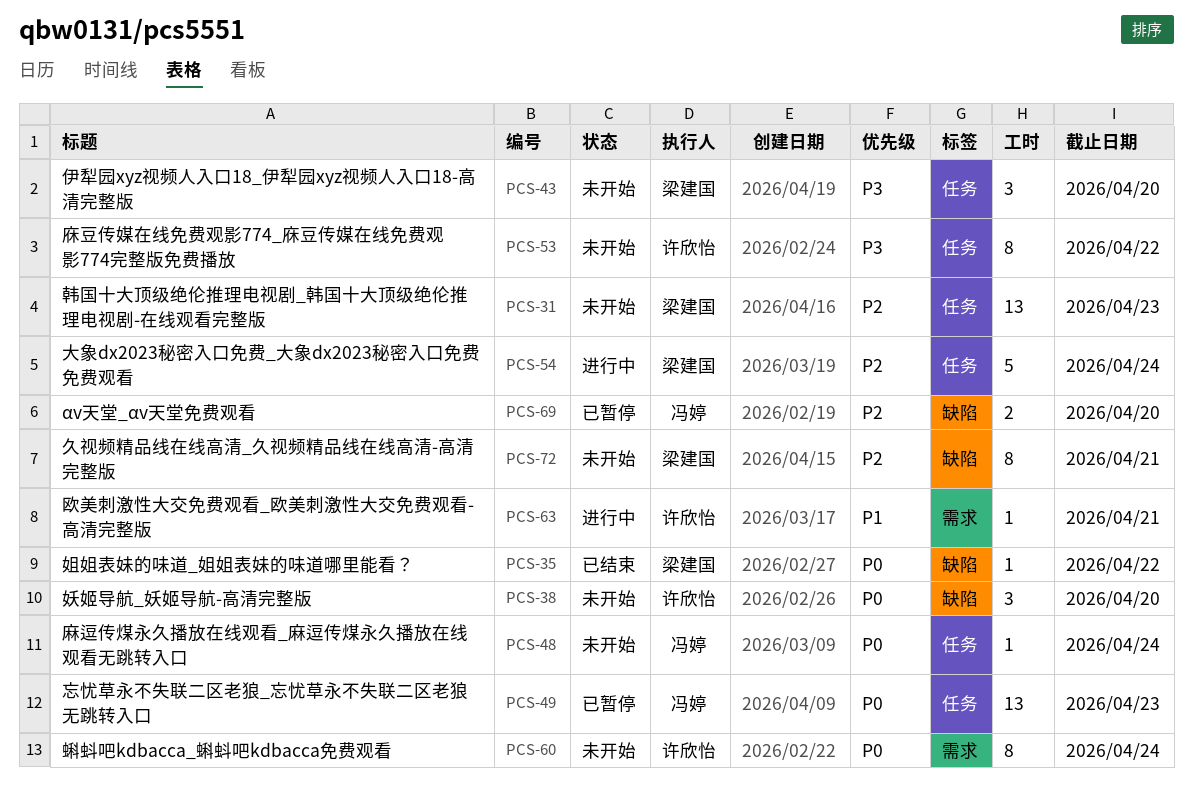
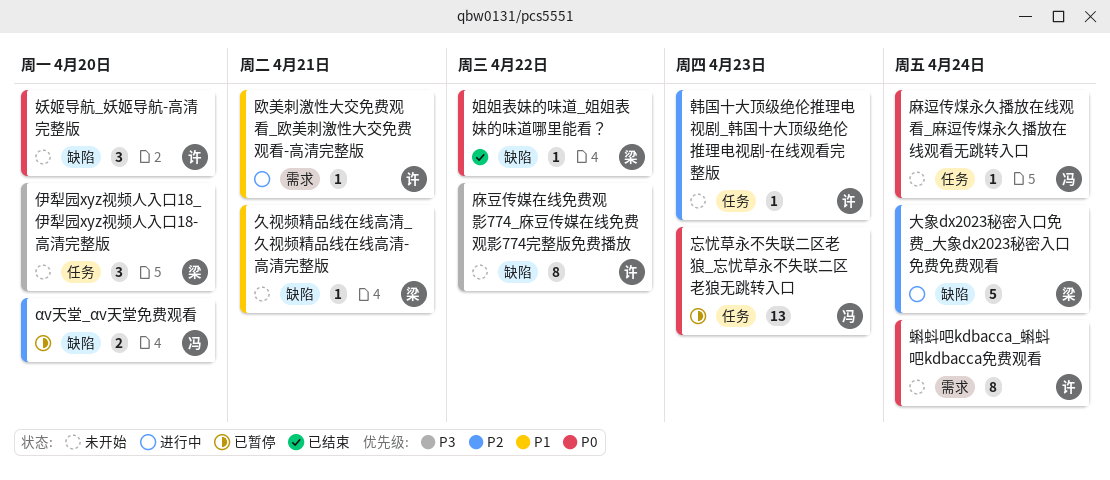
久视频精品线在线高清_久视频精品线在线高清-高清完整版, priority: P2 -> P1
久视频精品线在线高清_久视频精品线在线高清-高清完整版, estimate: 8 -> 1
大象dx2023秘密入口免费_大象dx2023秘密入口免费免费观看, label: 任务 -> 缺陷
庥豆传媒在线免费观影774_庥豆传媒在线免费观影774完整版免费播放, label: 任务 -> 缺陷
韩国十大顶级绝伦推理电视剧_韩国十大顶级绝伦推理电视剧-在线观看完整版, owner: 梁建国 -> 许欣怡
韩国十大顶级绝伦推理电视剧_韩国十大顶级绝伦推理电视剧-在线观看完整版, estimate: 13 -> 1

